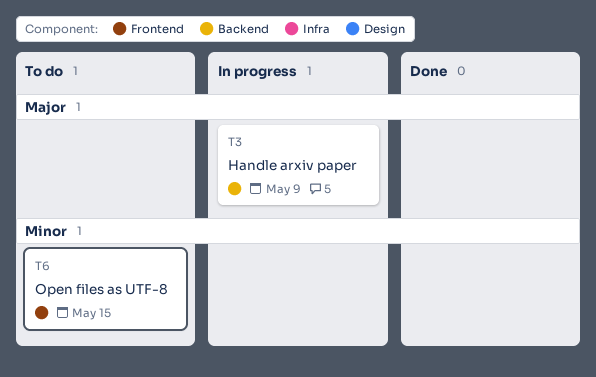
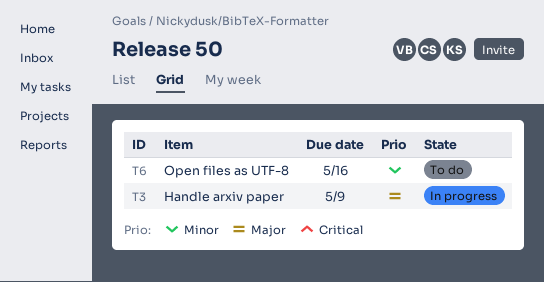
T6, due: May 15 -> May 16

